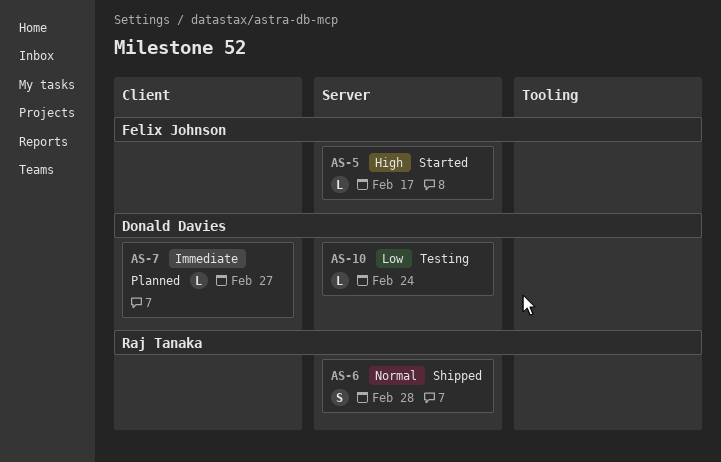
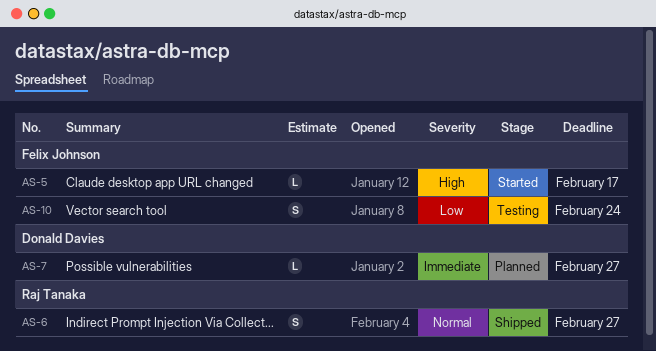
AS-6, due: Feb 28 -> Feb 27
AS-10, owner: Donald Davies -> Felix Johnson
AS-10, estimate: L -> S

